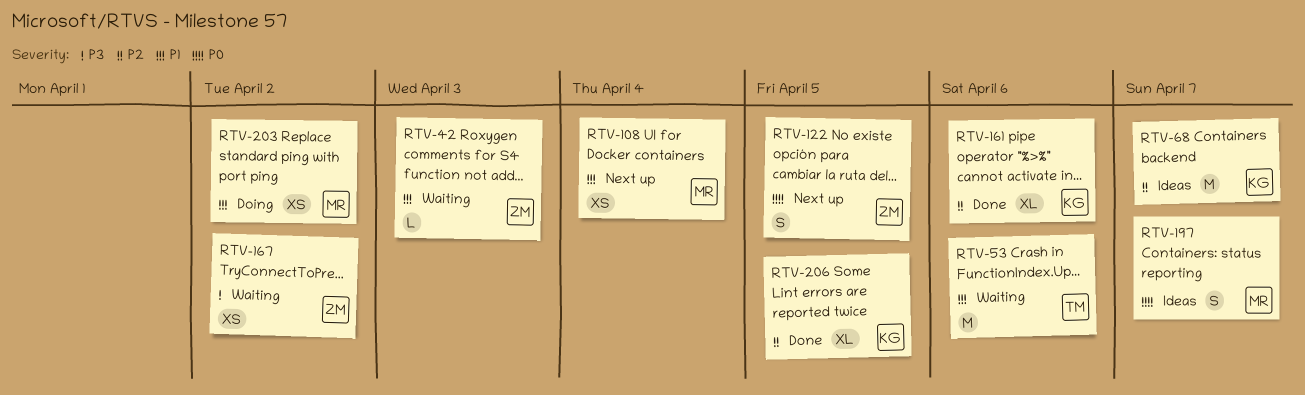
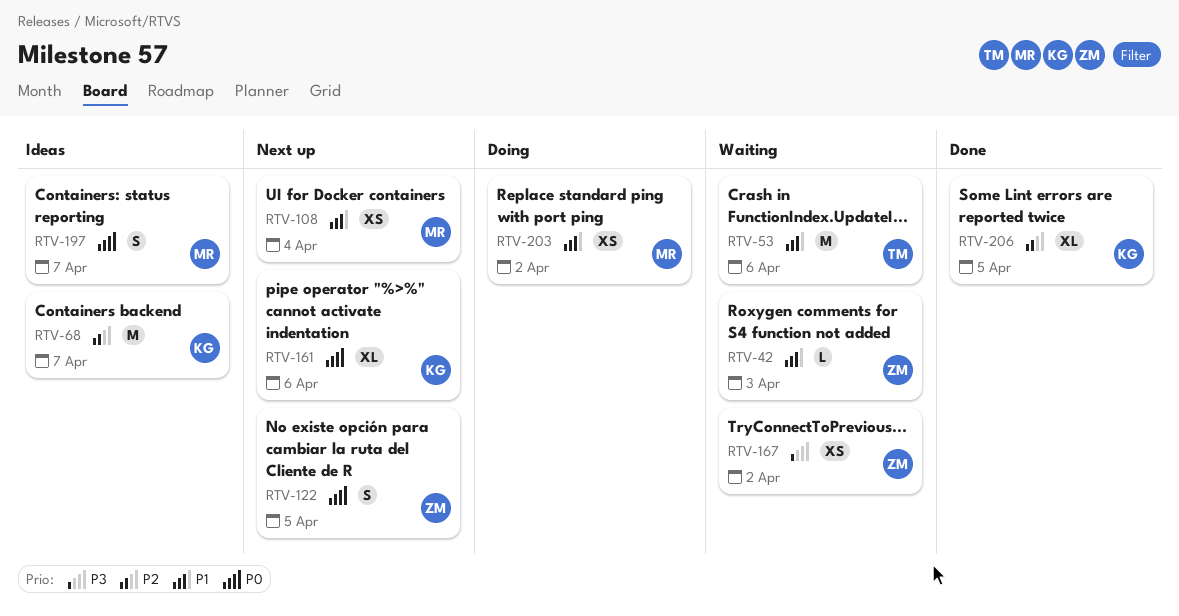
RTV-161, status: Done -> Next up
RTV-161, priority: P2 -> P0

